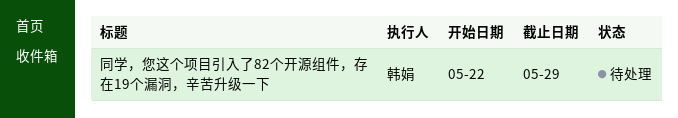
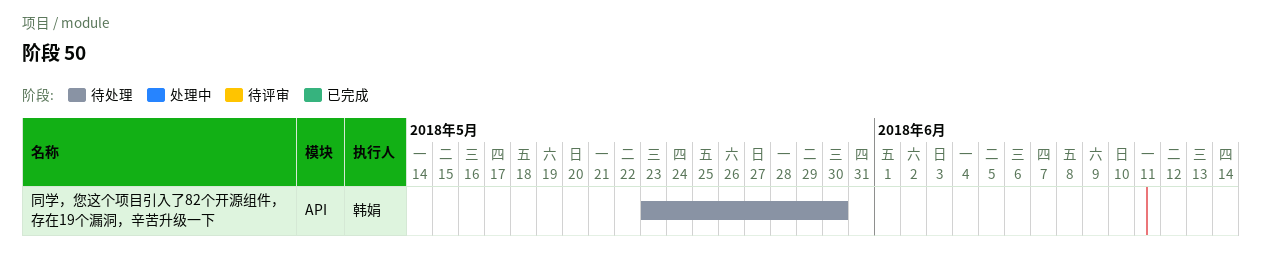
同学，您这个项目引入了82个开源组件，存在19个漏洞，辛苦升级一下, start: May 22 -> May 23
同学，您这个项目引入了82个开源组件，存在19个漏洞，辛苦升级一下, due: May 29 -> May 30

